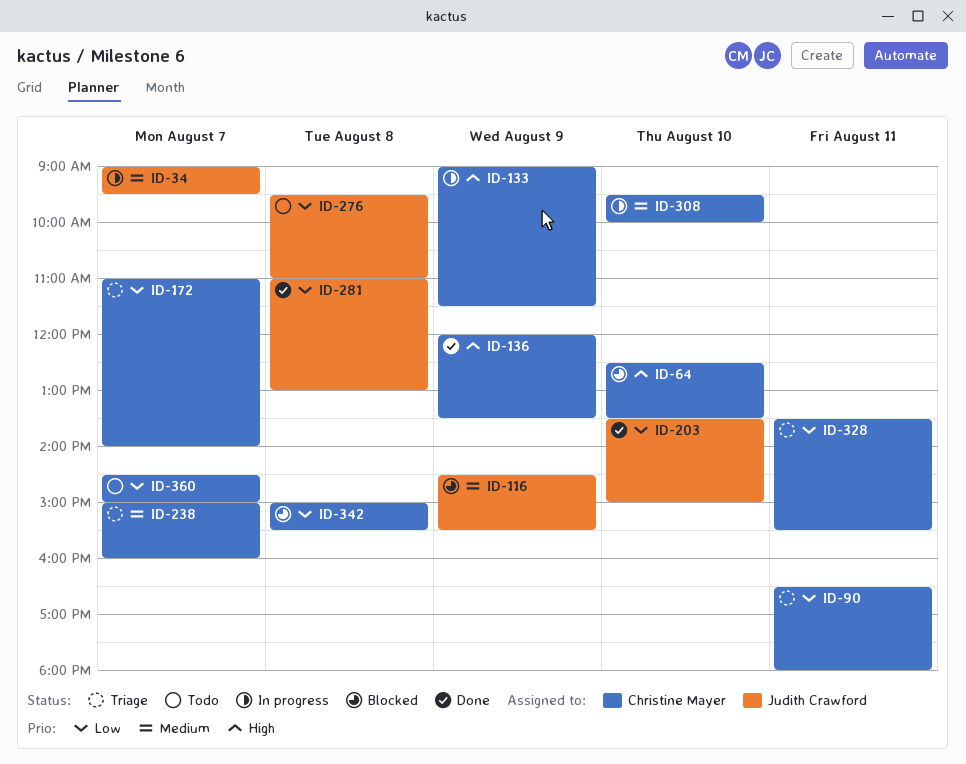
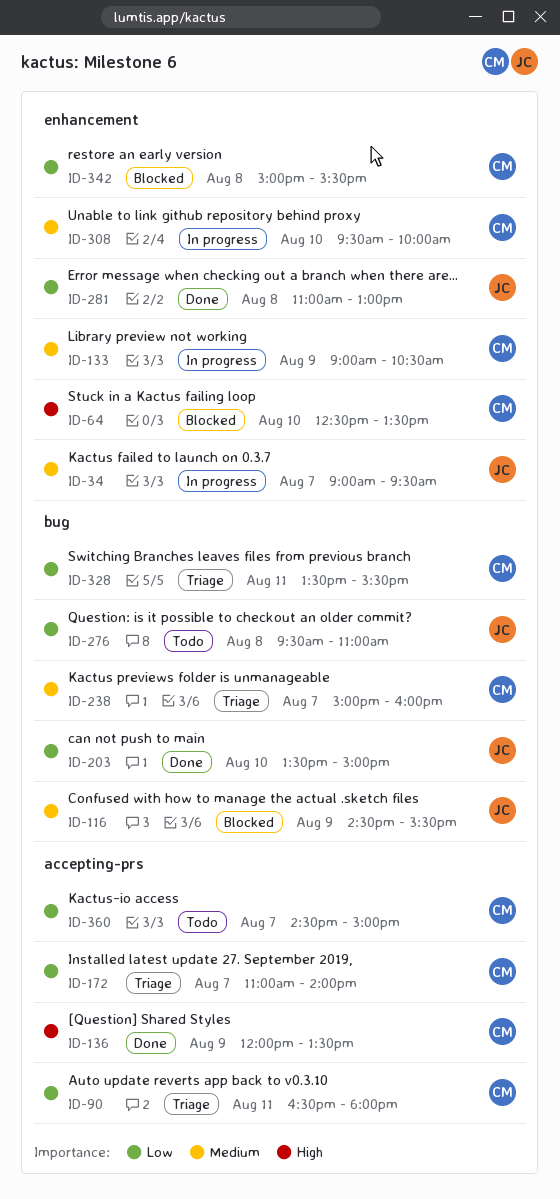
ID-133, priority: High -> Medium
ID-133, ends: 11:30 -> 10:30

